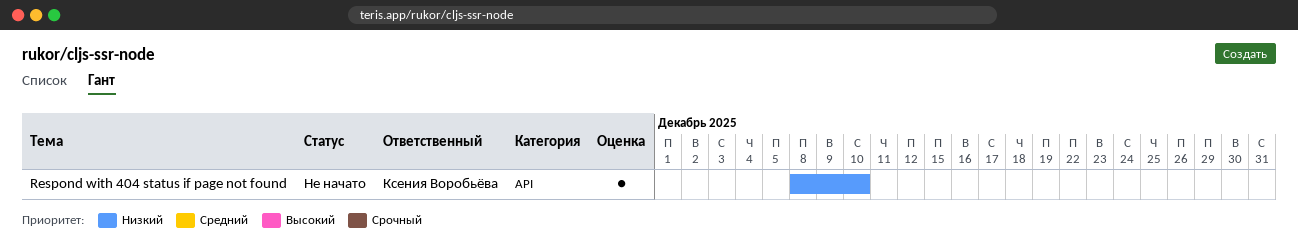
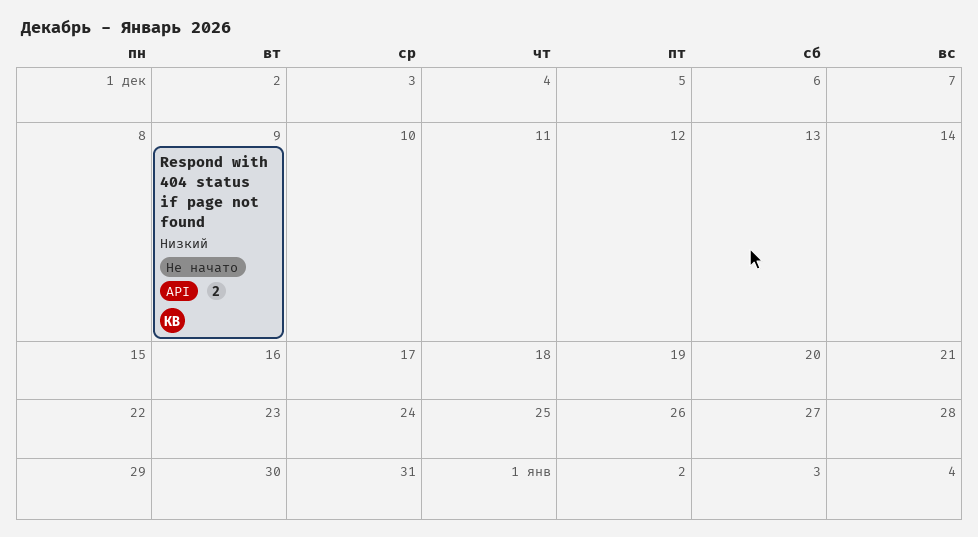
Respond with 404 status if page not found, estimate: 1 -> 2
Respond with 404 status if page not found, due: Dec 10 -> Dec 9

